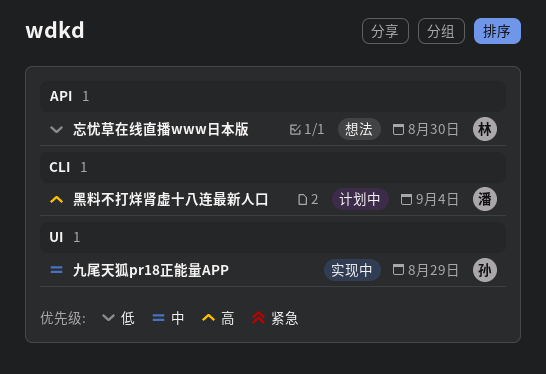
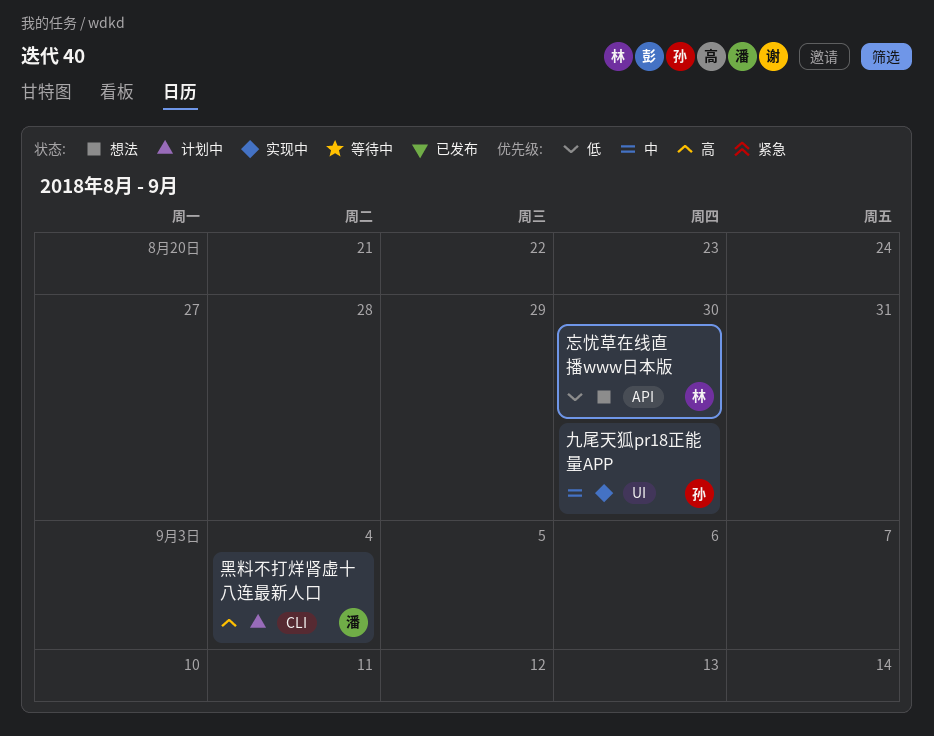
九尾天狐pr18正能量APP, due: Aug 29 -> Aug 30

